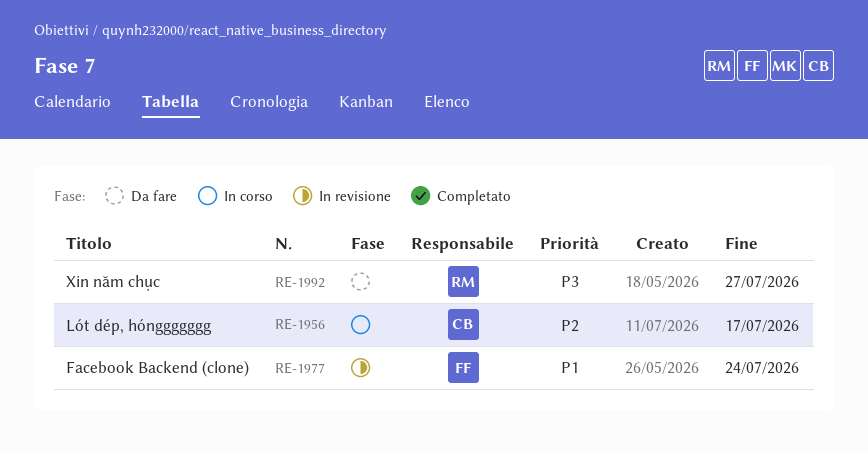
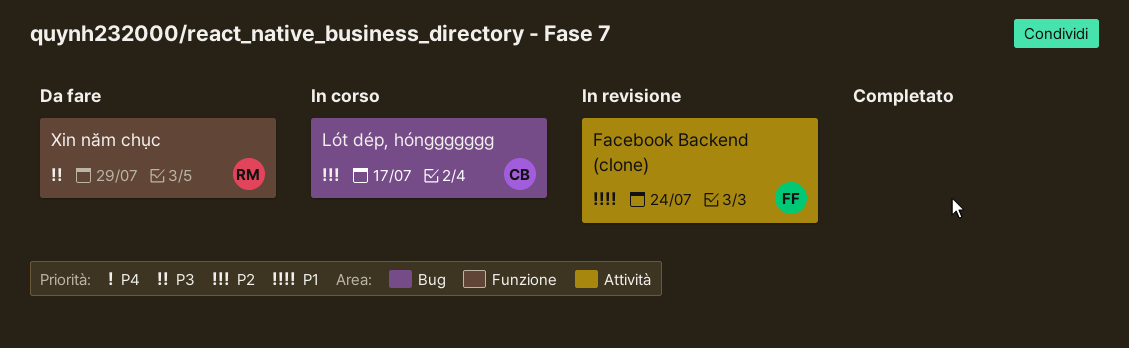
Xin năm chục, due: Jul 27 -> Jul 29

